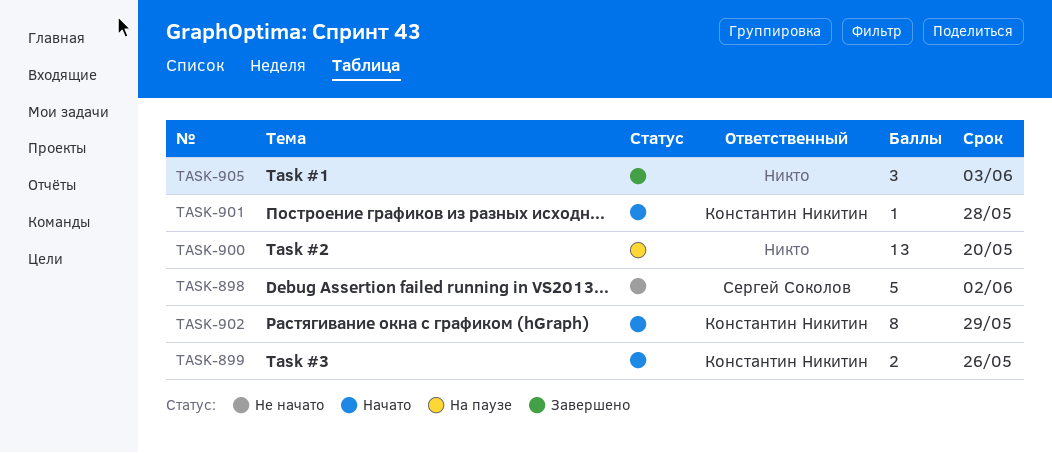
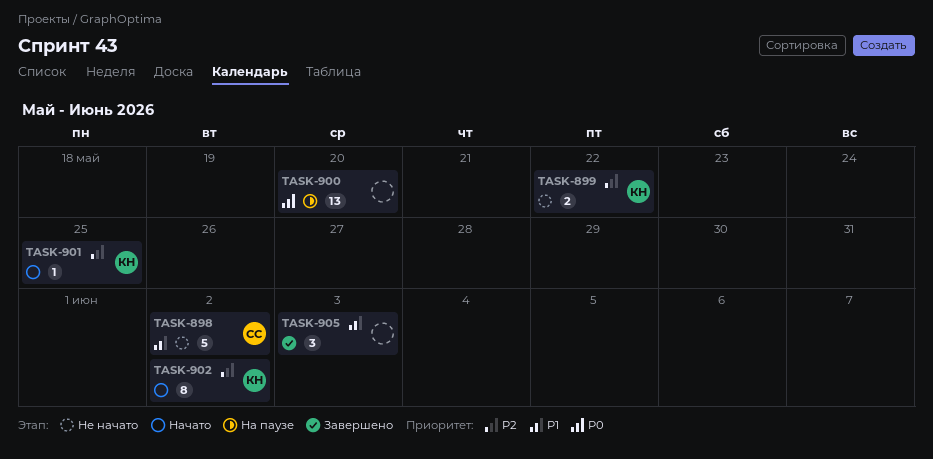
TASK-899, status: Начато -> Не начато
TASK-899, due: May 26 -> May 22
TASK-901, due: May 28 -> May 25
TASK-902, due: May 29 -> Jun 2

